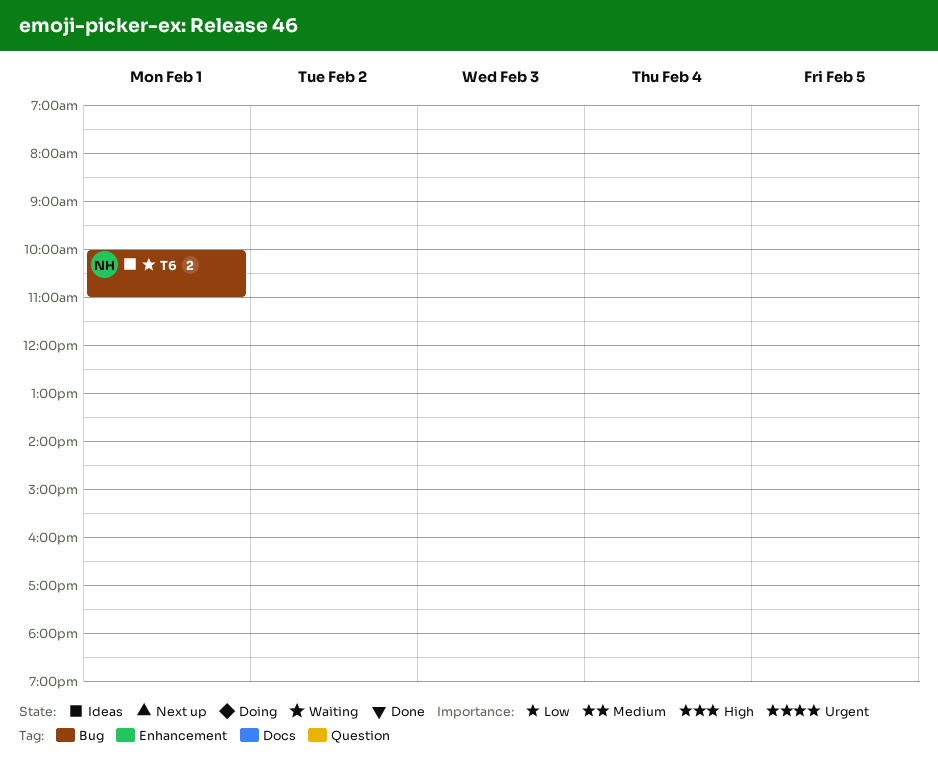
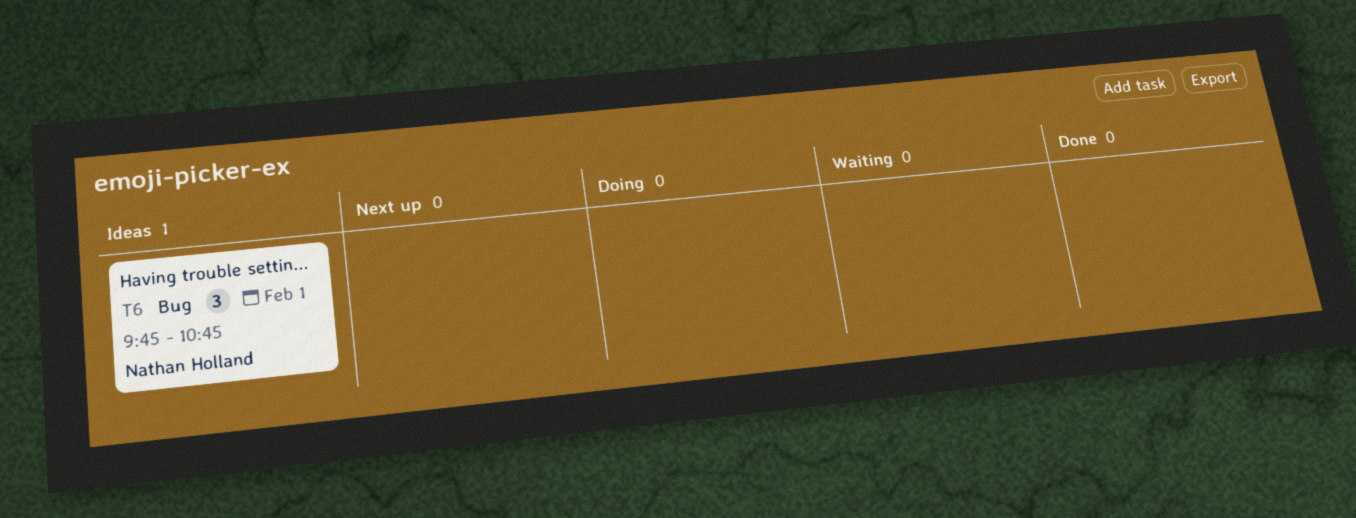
T6, estimate: 2 -> 3
T6, begins: 10:00 -> 09:45
T6, ends: 11:00 -> 10:45

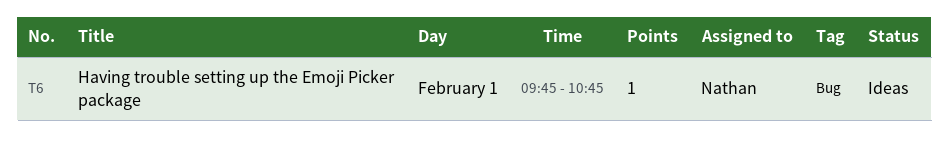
T6, estimate: 3 -> 1

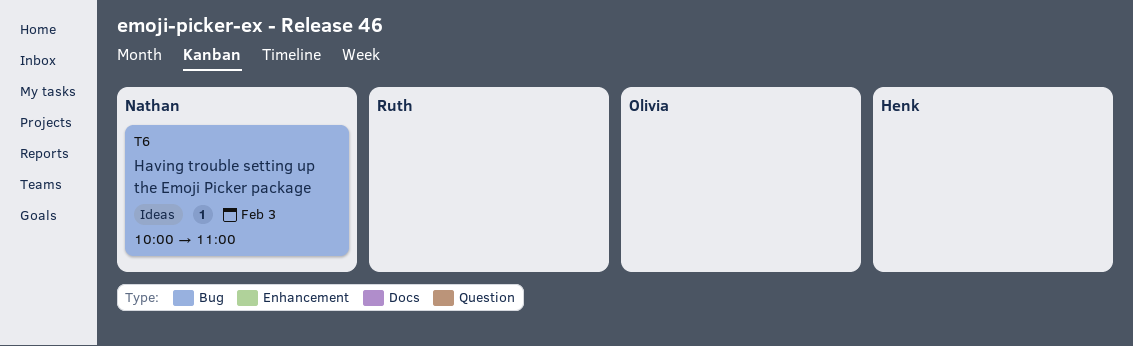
T6, day: Feb 1 -> Feb 3
T6, begins: 09:45 -> 10:00
T6, ends: 10:45 -> 11:00

